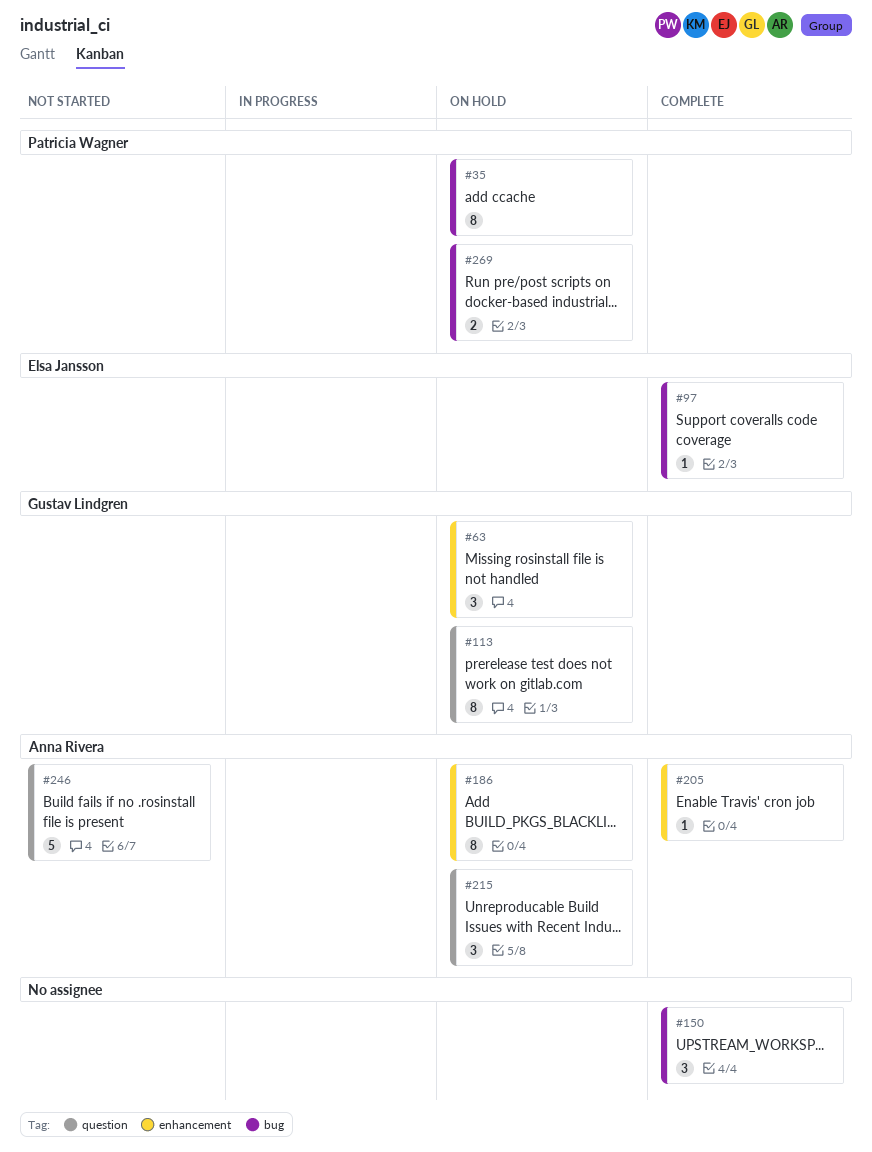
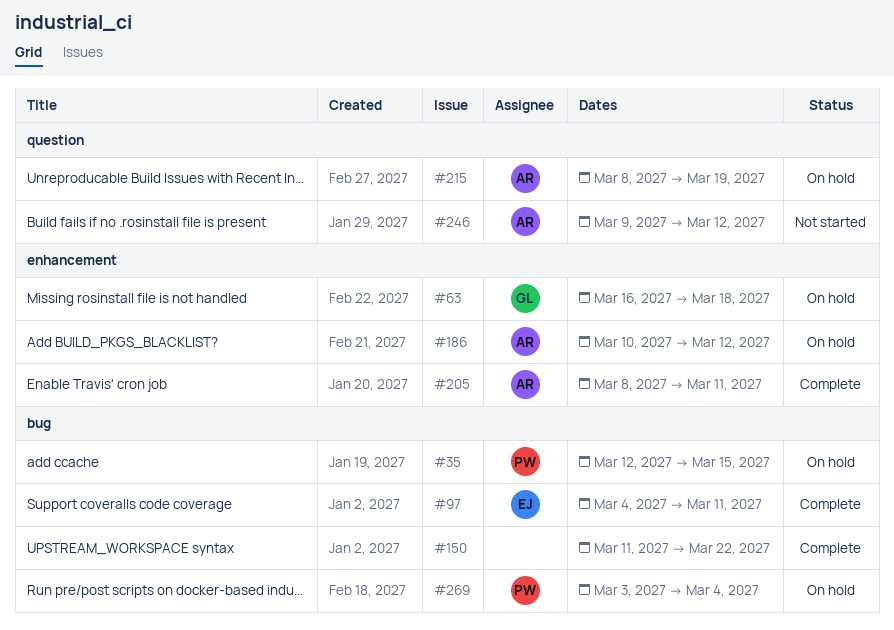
#113: present -> none

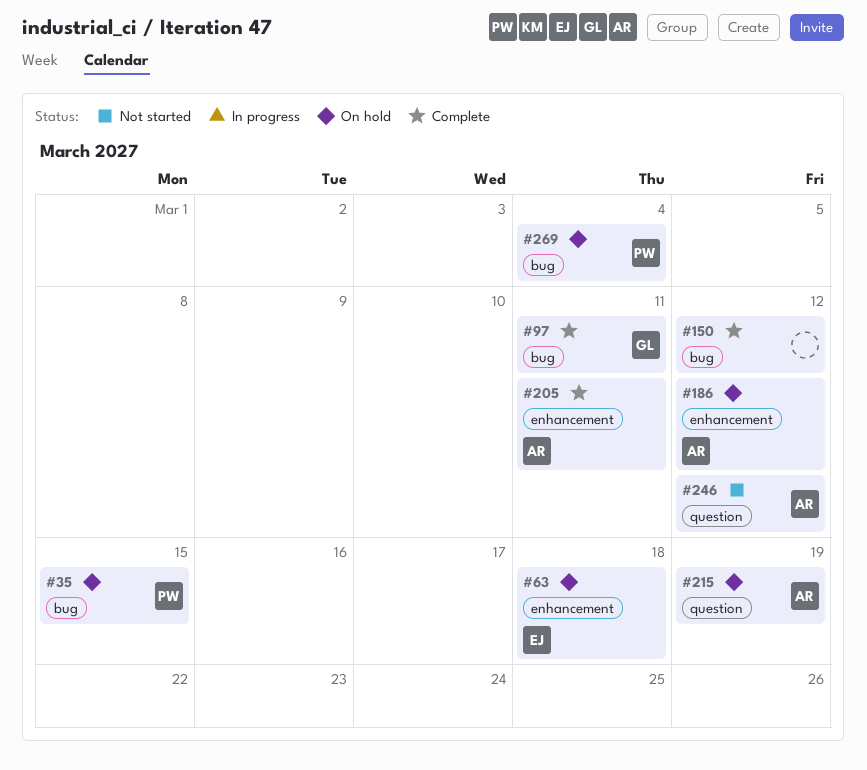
#63, owner: GL -> EJ
#97, owner: EJ -> GL
#150, due: Mar 22 -> Mar 12

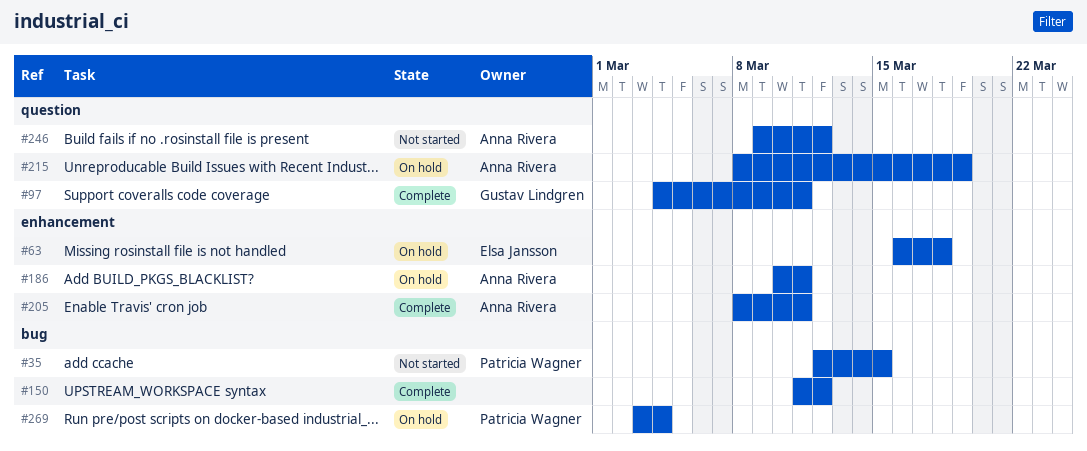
#35, status: On hold -> Not started
#97, label: bug -> question
#186, due: Mar 12 -> Mar 11

